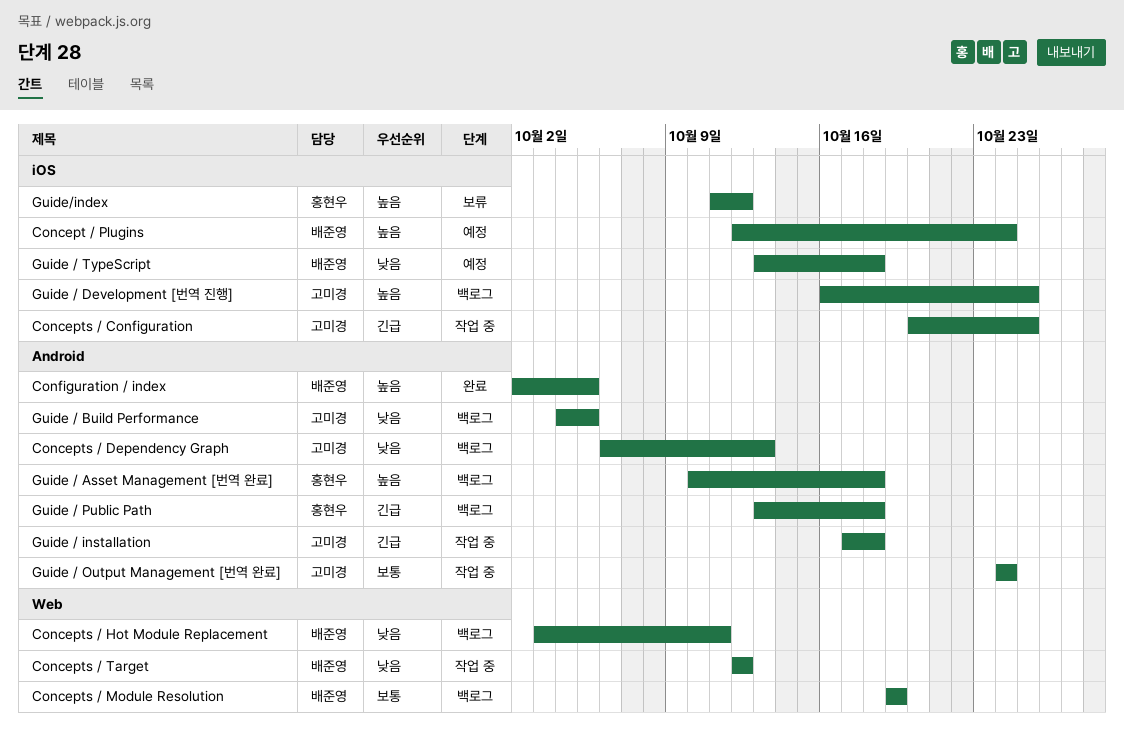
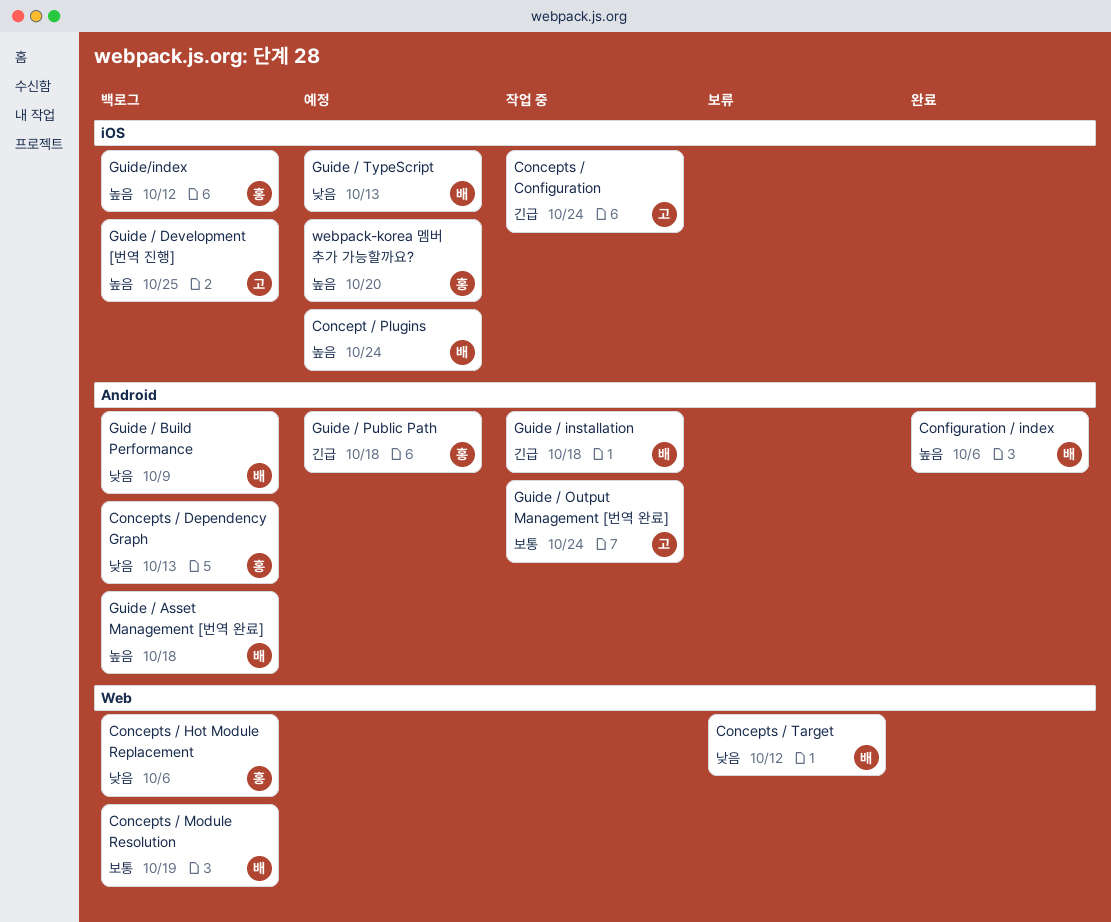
Concepts / Configuration, due: Oct 25 -> Oct 24
Concepts / Dependency Graph, owner: 고미경 -> 홍현우
Concepts / Hot Module Replacement, owner: 배준영 -> 홍현우
Concepts / Hot Module Replacement, due: Oct 11 -> Oct 6
Concepts / Target, status: 작업 중 -> 보류
Configuration / index, due: Oct 5 -> Oct 6
Guide / Asset Management [번역 완료], owner: 홍현우 -> 배준영
Guide / Build Performance, owner: 고미경 -> 배준영
Guide / Build Performance, due: Oct 5 -> Oct 9
Guide / installation, owner: 고미경 -> 배준영
Guide / Public Path, status: 백로그 -> 예정
Guide / TypeScript, due: Oct 18 -> Oct 13
Guide/index, status: 보류 -> 백로그
webpack-korea 멤버 추가 가능할까요?: none -> present

